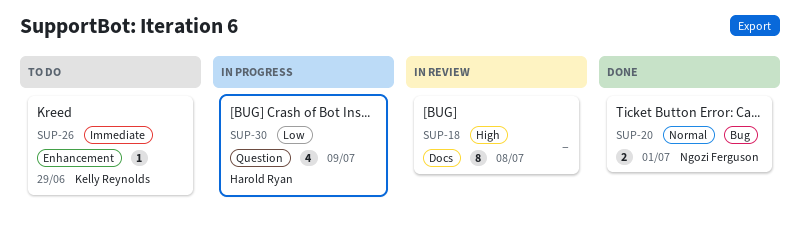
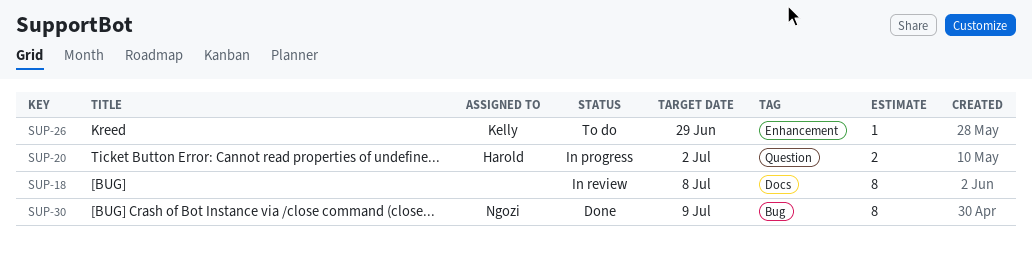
SUP-20, status: Done -> In progress
SUP-20, owner: Ngozi Ferguson -> Harold Ryan
SUP-20, label: Bug -> Question
SUP-20, due: Jul 1 -> Jul 2
SUP-30, status: In progress -> Done
SUP-30, owner: Harold Ryan -> Ngozi Ferguson
SUP-30, label: Question -> Bug
SUP-30, estimate: 4 -> 8

